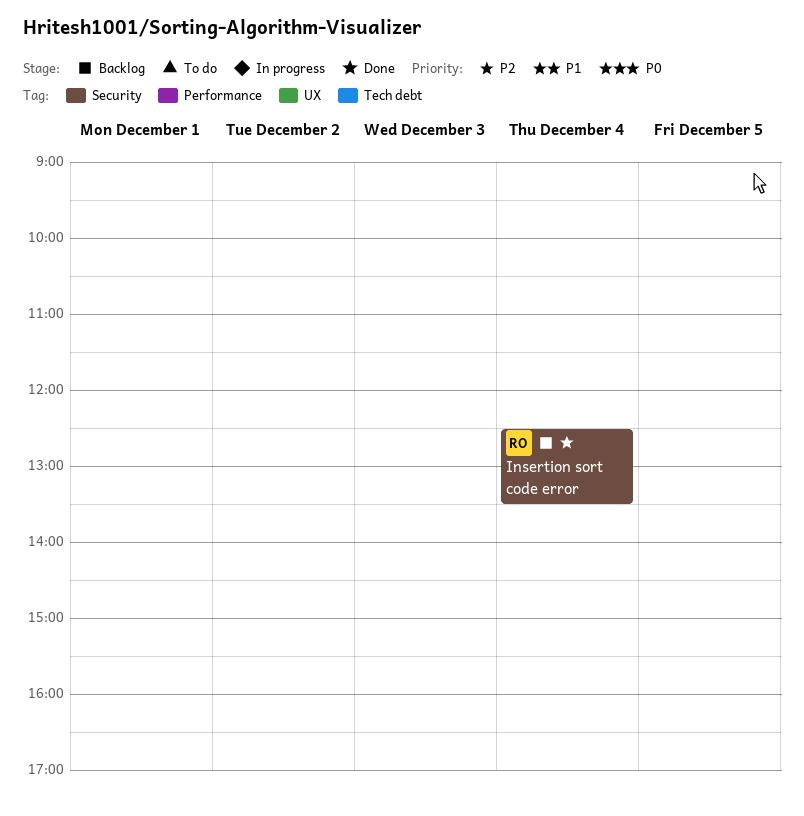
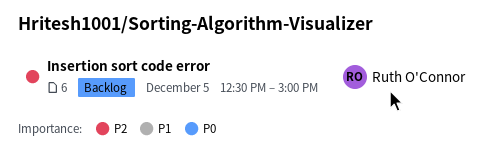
Insertion sort code error, day: Dec 4 -> Dec 5
Insertion sort code error, ends: 13:30 -> 15:00

